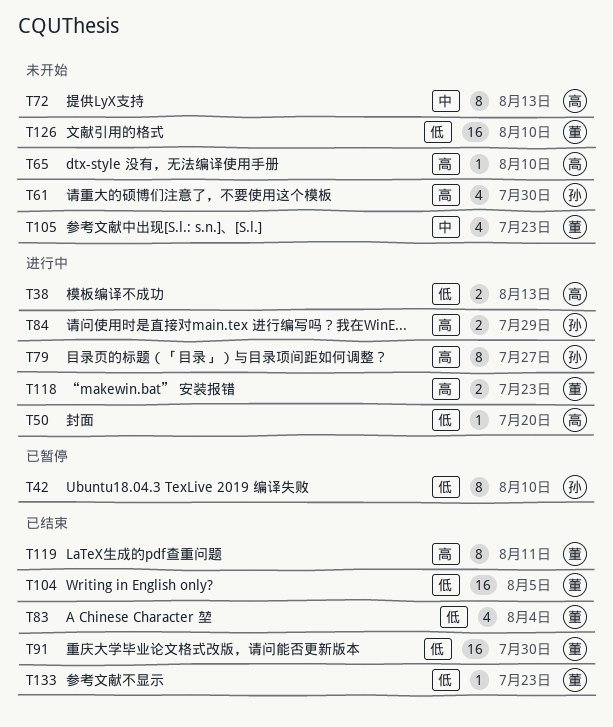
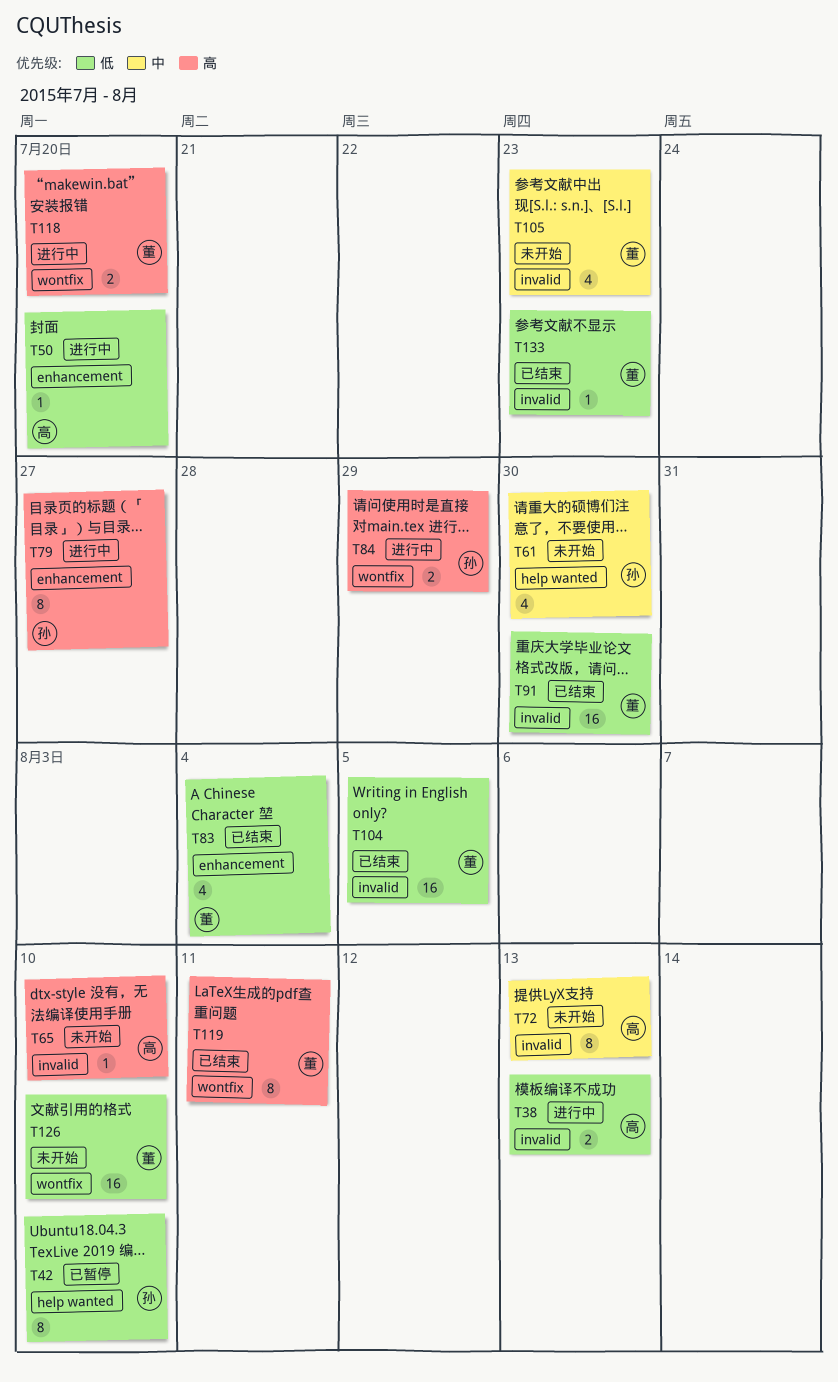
T61, priority: 高 -> 中
T118, due: Jul 23 -> Jul 20

